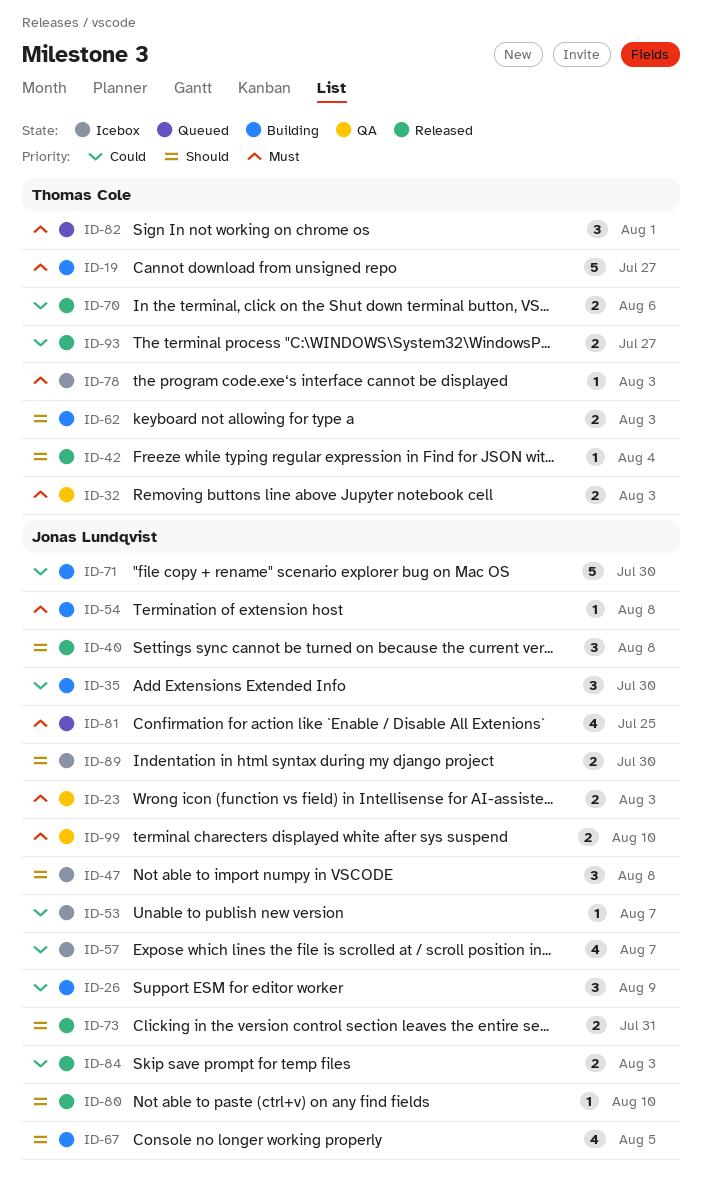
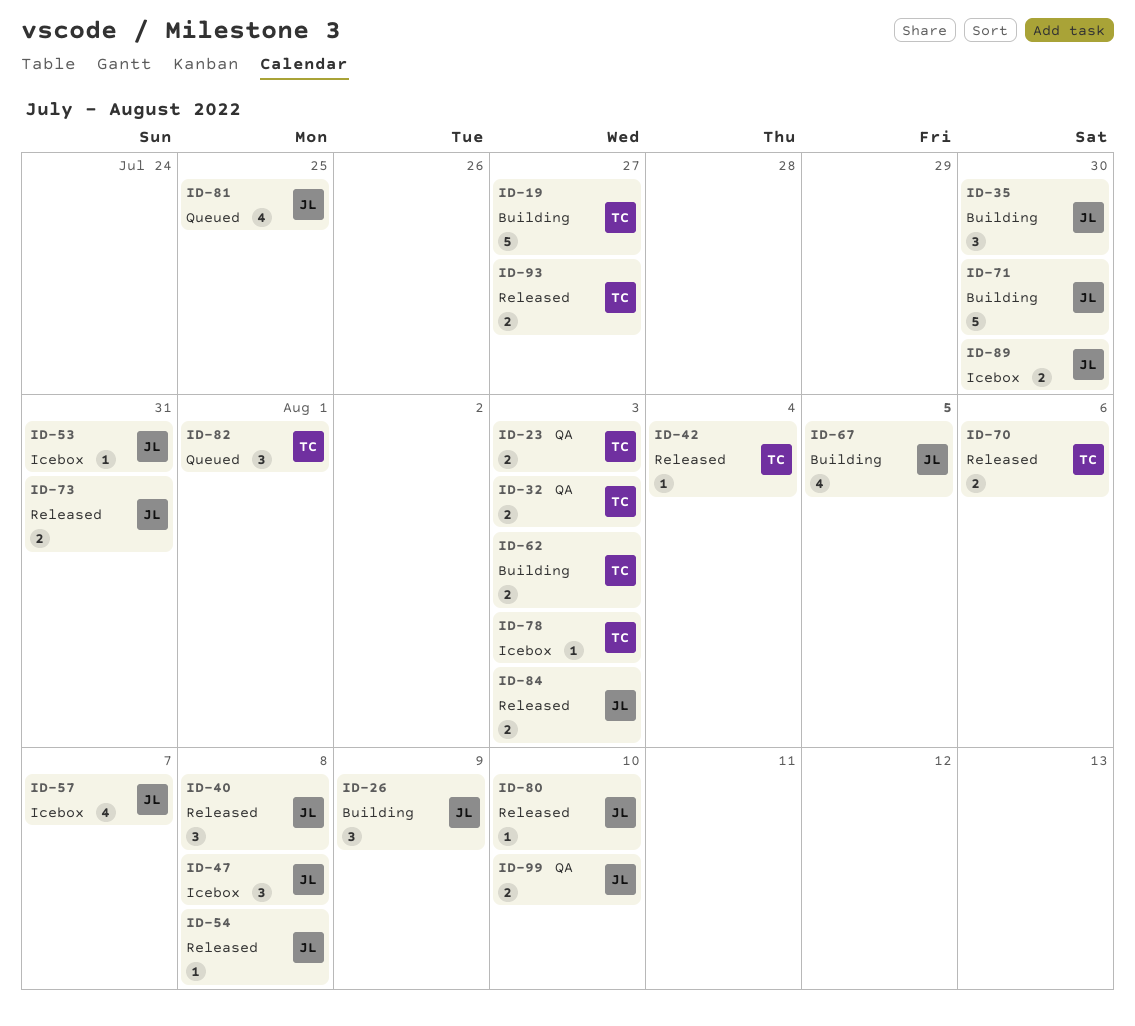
ID-23, owner: Jonas Lundqvist -> Thomas Cole
ID-53, due: Aug 7 -> Jul 31
ID-54, status: Building -> Released

